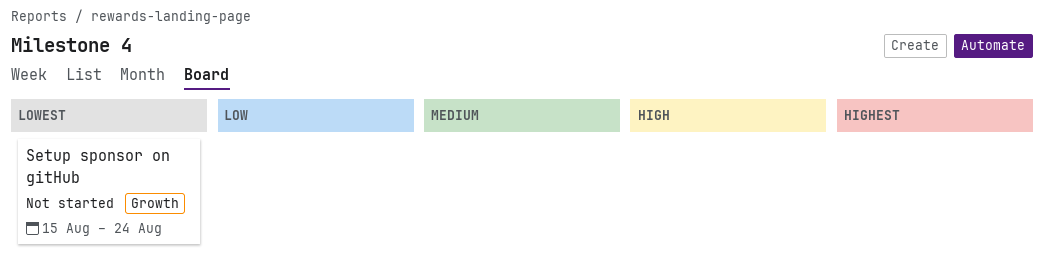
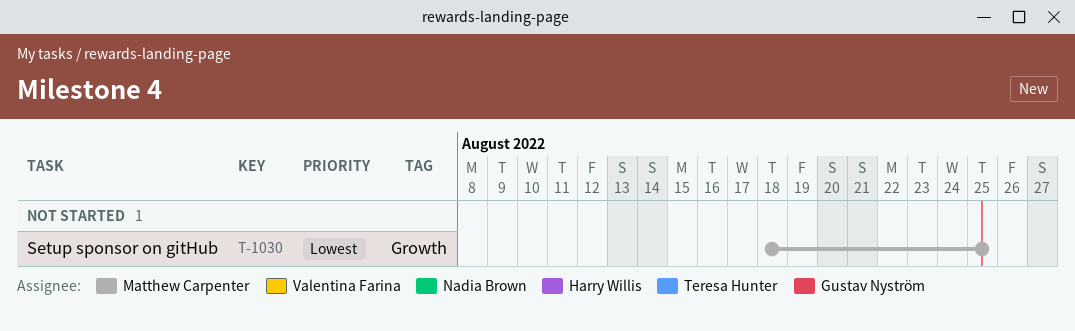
Setup sponsor on gitHub, start: Aug 15 -> Aug 18
Setup sponsor on gitHub, due: Aug 24 -> Aug 25

